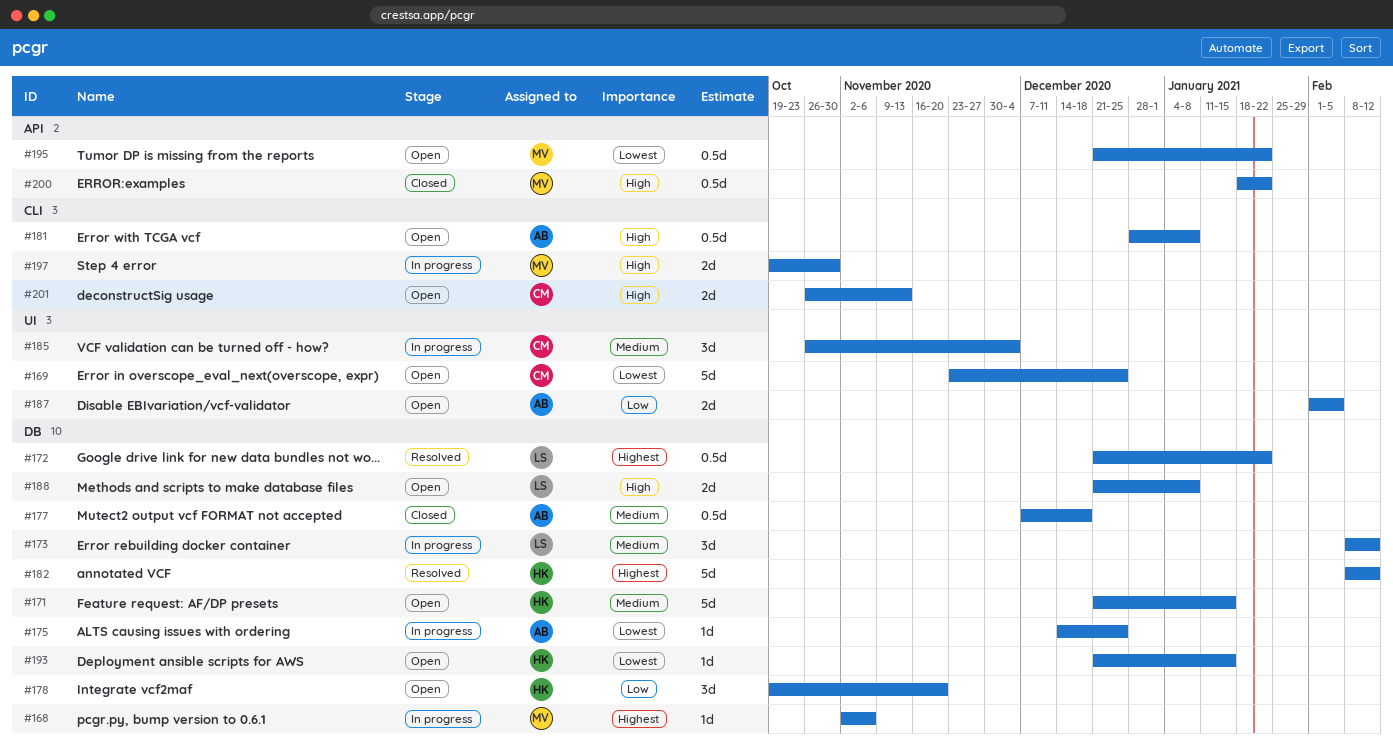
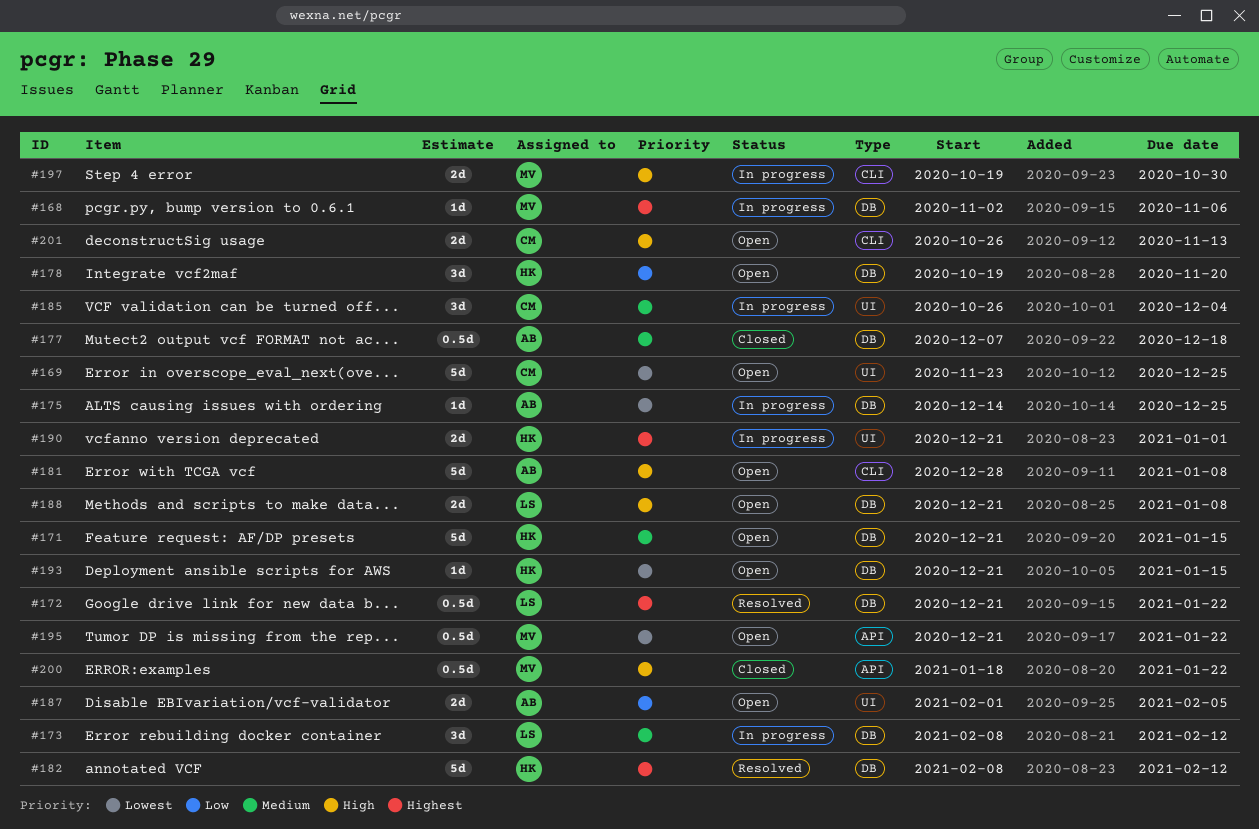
#181, estimate: 0.5d -> 5d
#190: none -> present

